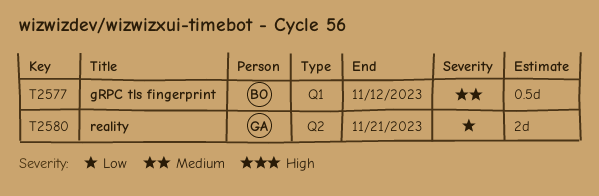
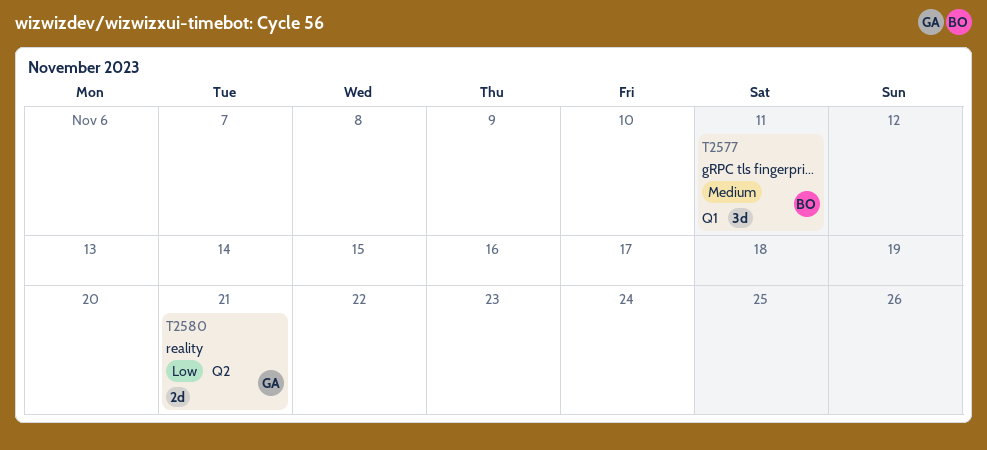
T2577, estimate: 0.5d -> 3d
T2577, due: Nov 12 -> Nov 11

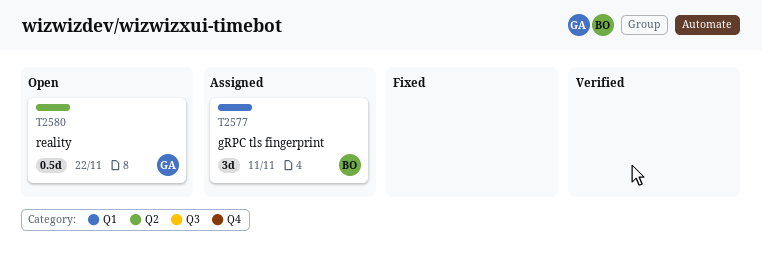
T2580, estimate: 2d -> 0.5d
T2580, due: Nov 21 -> Nov 22

